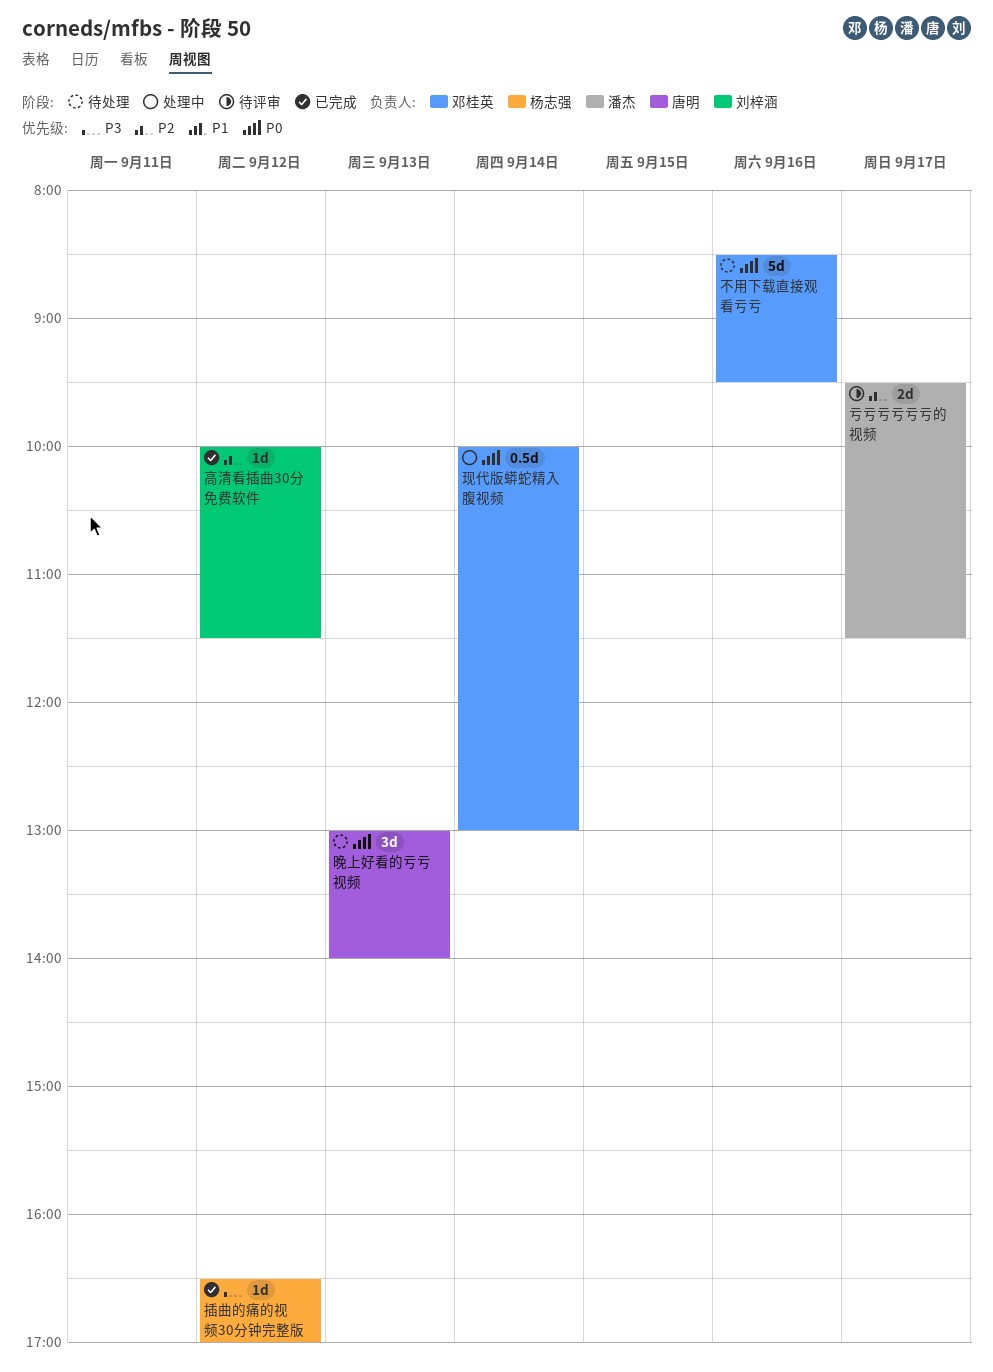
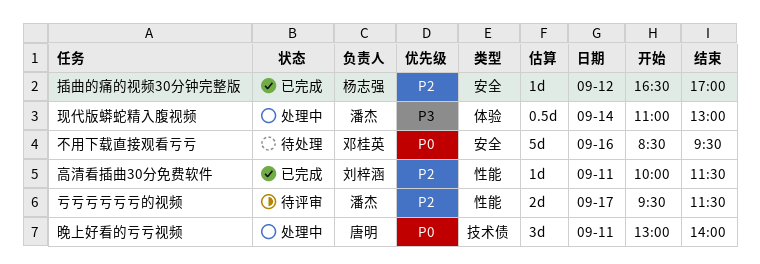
插曲的痛的视频30分钟完整版, priority: P3 -> P2
晚上好看的亏亏视频, status: 待处理 -> 处理中
晚上好看的亏亏视频, day: Sep 13 -> Sep 11
现代版蟒蛇精入腹视频, owner: 邓桂英 -> 潘杰
现代版蟒蛇精入腹视频, priority: P0 -> P3
现代版蟒蛇精入腹视频, begins: 10:00 -> 11:00
高清看插曲30分免费软件, day: Sep 12 -> Sep 11

